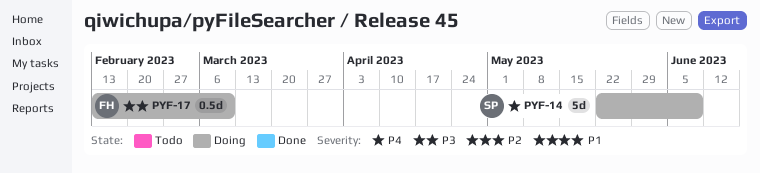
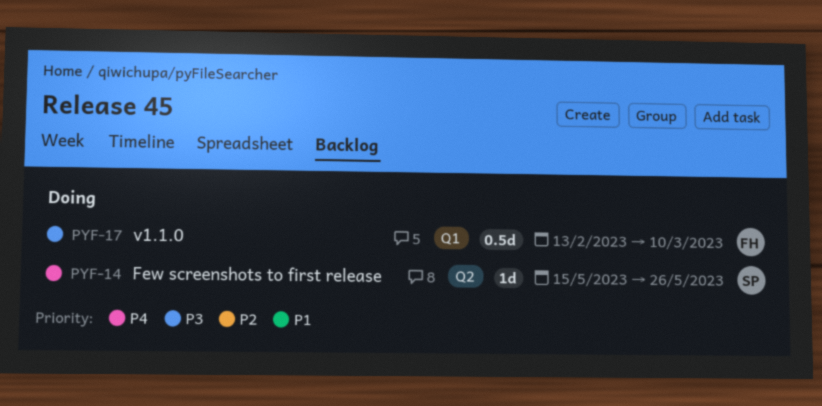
PYF-14, estimate: 5d -> 1d
PYF-14, start: May 22 -> May 15
PYF-14, due: Jun 9 -> May 26

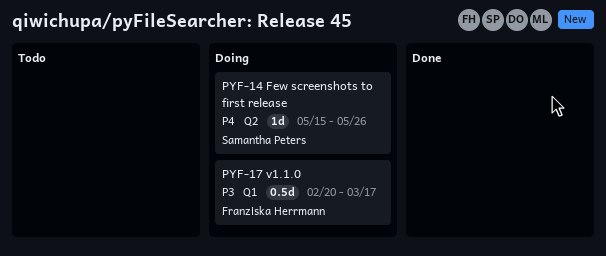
PYF-17, start: Feb 13 -> Feb 20
PYF-17, due: Mar 10 -> Mar 17

